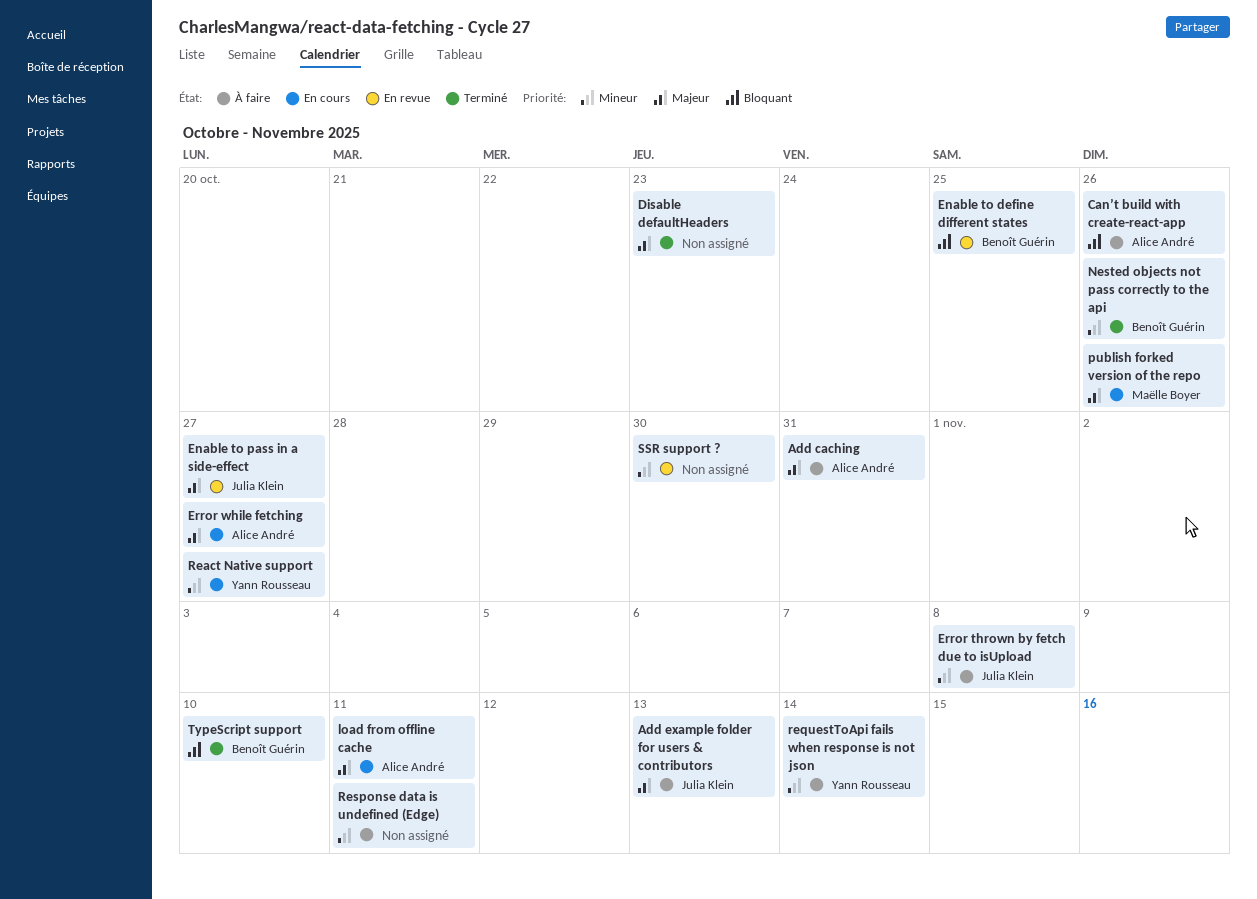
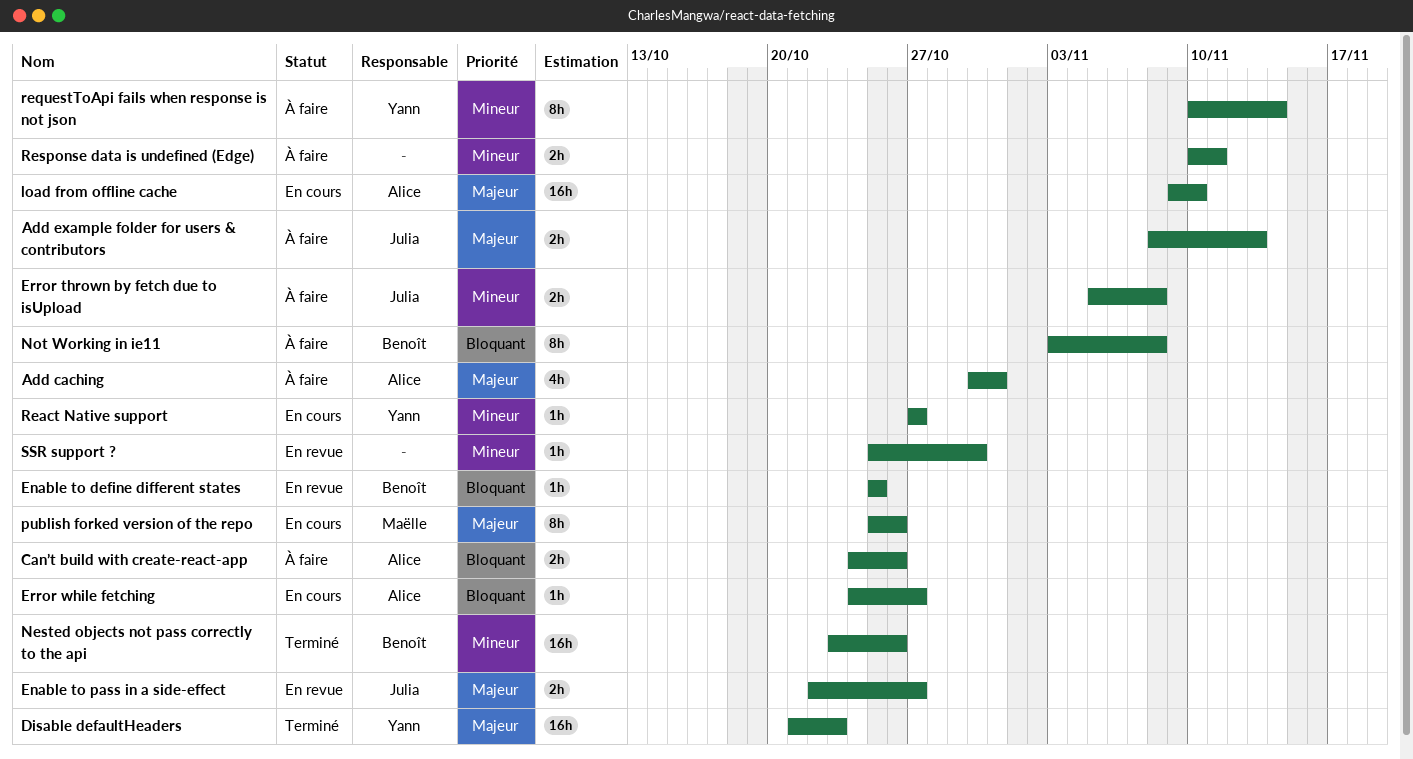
Disable defaultHeaders, owner: none -> Yann Rousseau
Error while fetching, priority: Majeur -> Bloquant
load from offline cache, due: Nov 11 -> Nov 10
Not Working in ie11: none -> present
TypeScript support: present -> none

